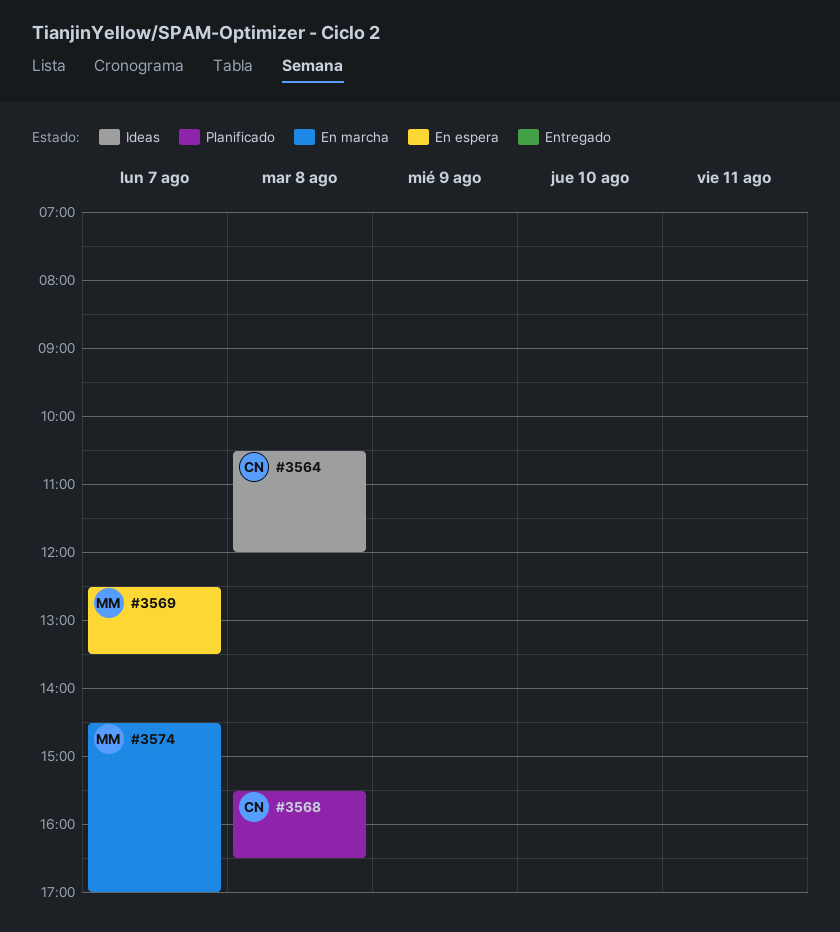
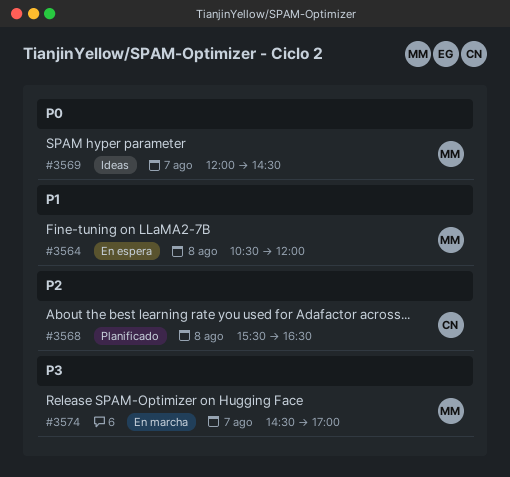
#3564, status: Ideas -> En espera
#3564, owner: CN -> MM
#3569, status: En espera -> Ideas
#3569, begins: 12:30 -> 12:00
#3569, ends: 13:30 -> 14:30

